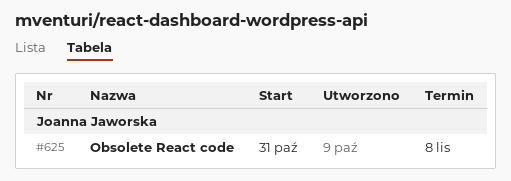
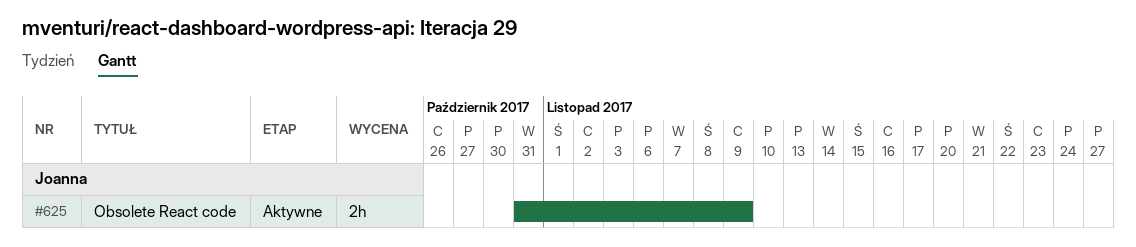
#625, due: Nov 8 -> Nov 9

